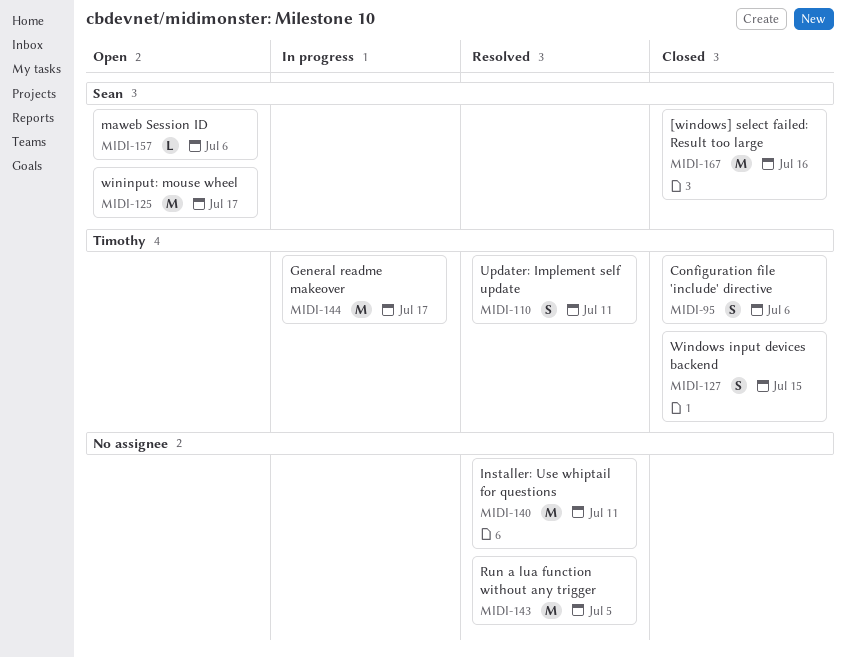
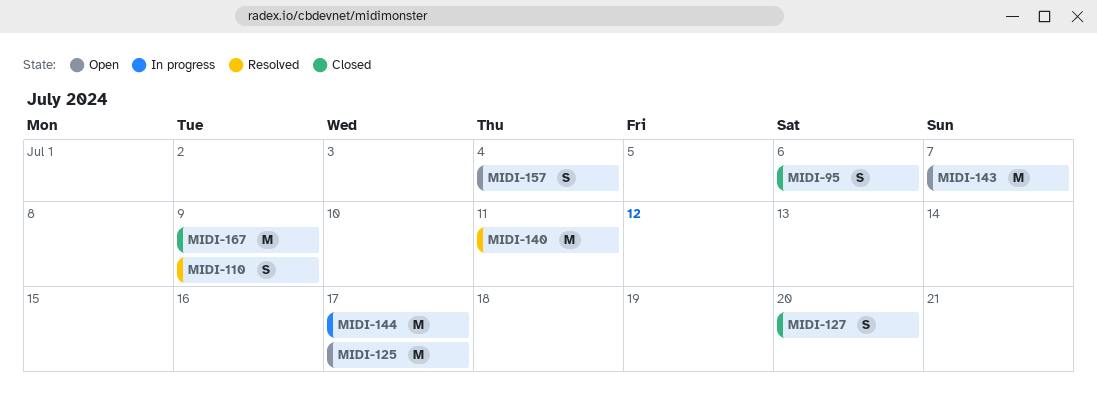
MIDI-110, due: Jul 11 -> Jul 9
MIDI-127, due: Jul 15 -> Jul 20
MIDI-143, status: Resolved -> Open
MIDI-143, due: Jul 5 -> Jul 7
MIDI-157, estimate: L -> S
MIDI-157, due: Jul 6 -> Jul 4
MIDI-167, due: Jul 16 -> Jul 9

